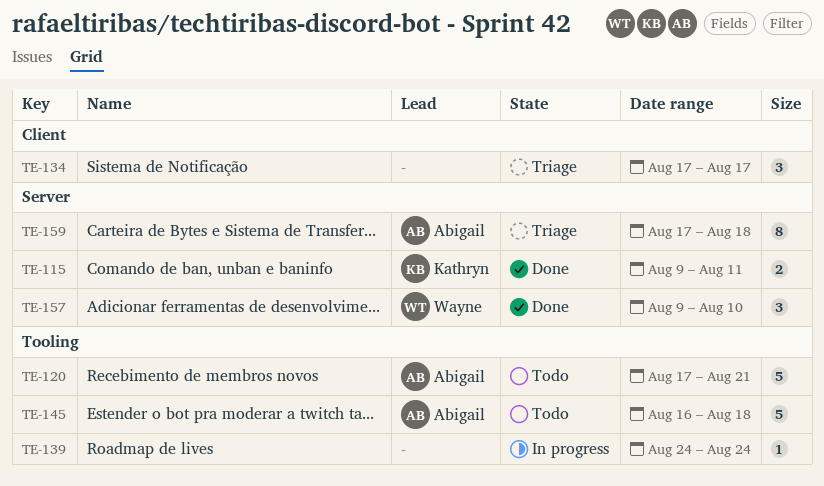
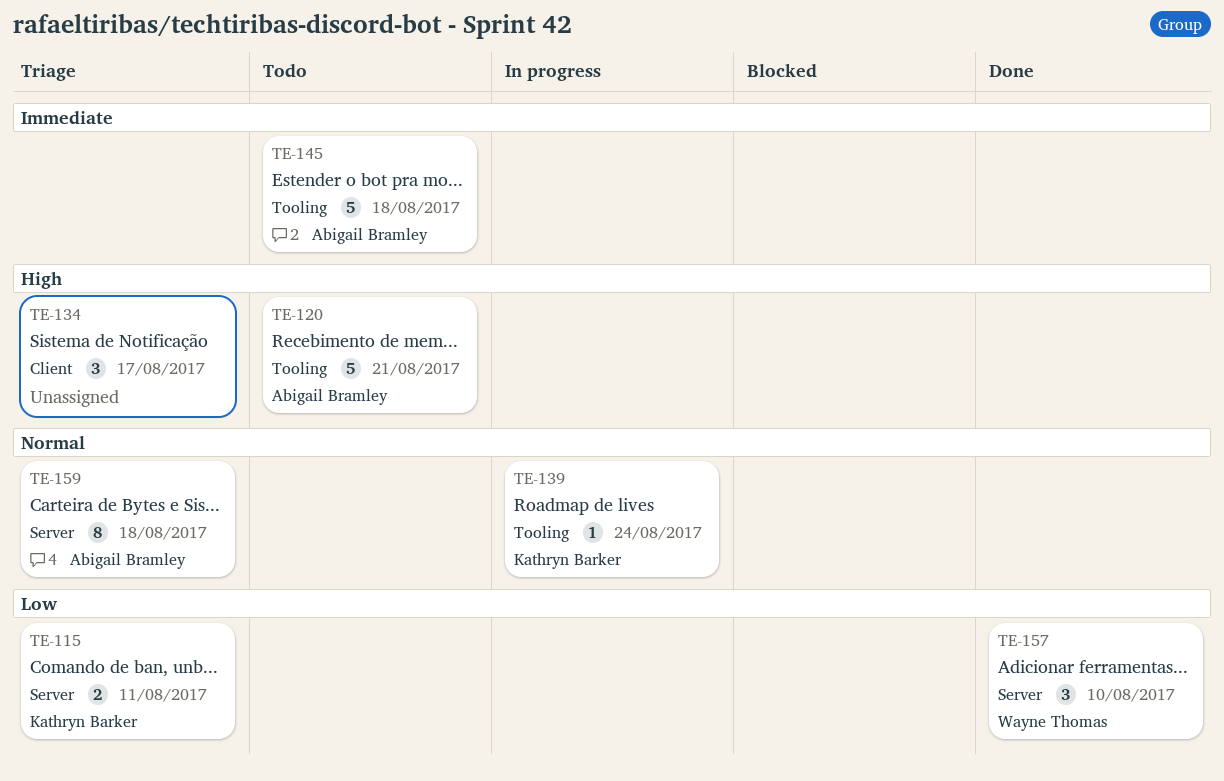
TE-115, status: Done -> Triage
TE-139, owner: none -> Kathryn Barker

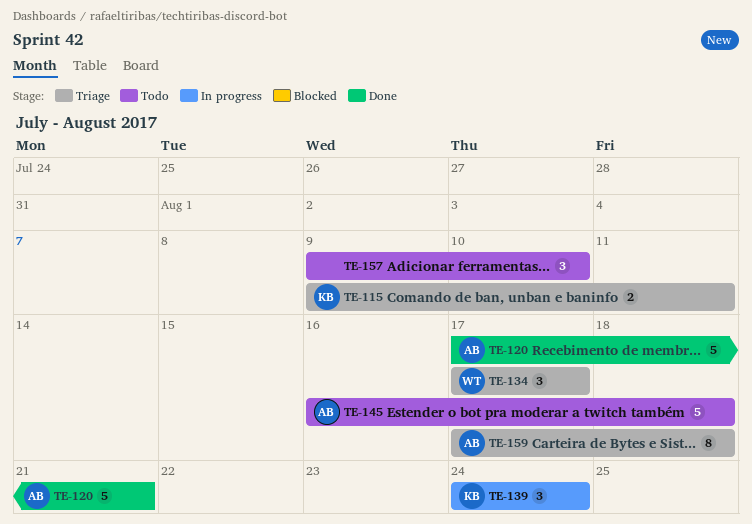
TE-120, status: Todo -> Done
TE-134, owner: none -> Wayne Thomas
TE-139, estimate: 1 -> 3
TE-157, status: Done -> Todo
TE-157, owner: Wayne Thomas -> none

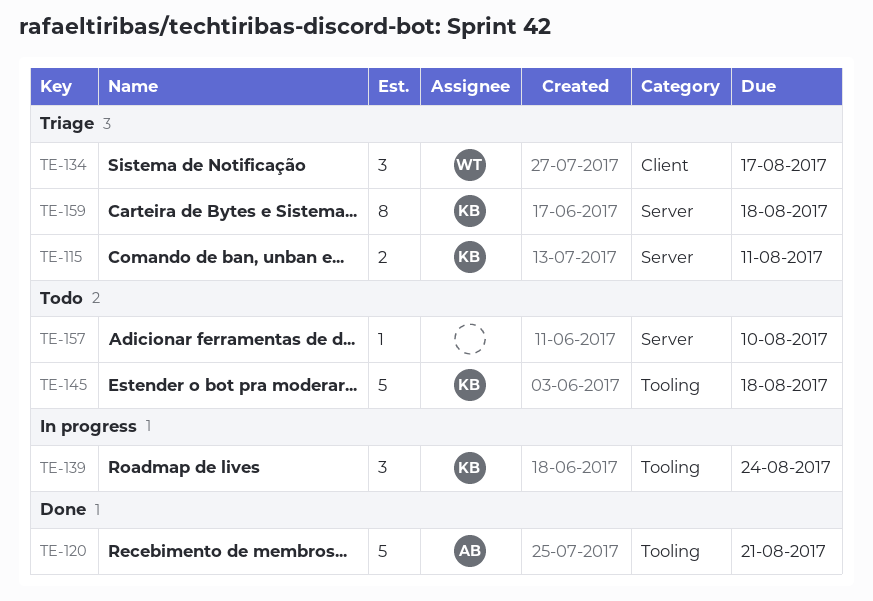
TE-145, owner: AB -> KB
TE-157, estimate: 3 -> 1
TE-159, owner: AB -> KB

